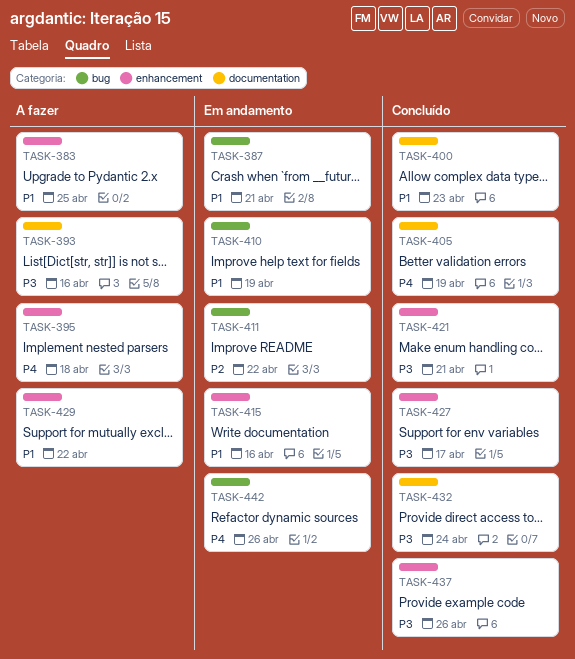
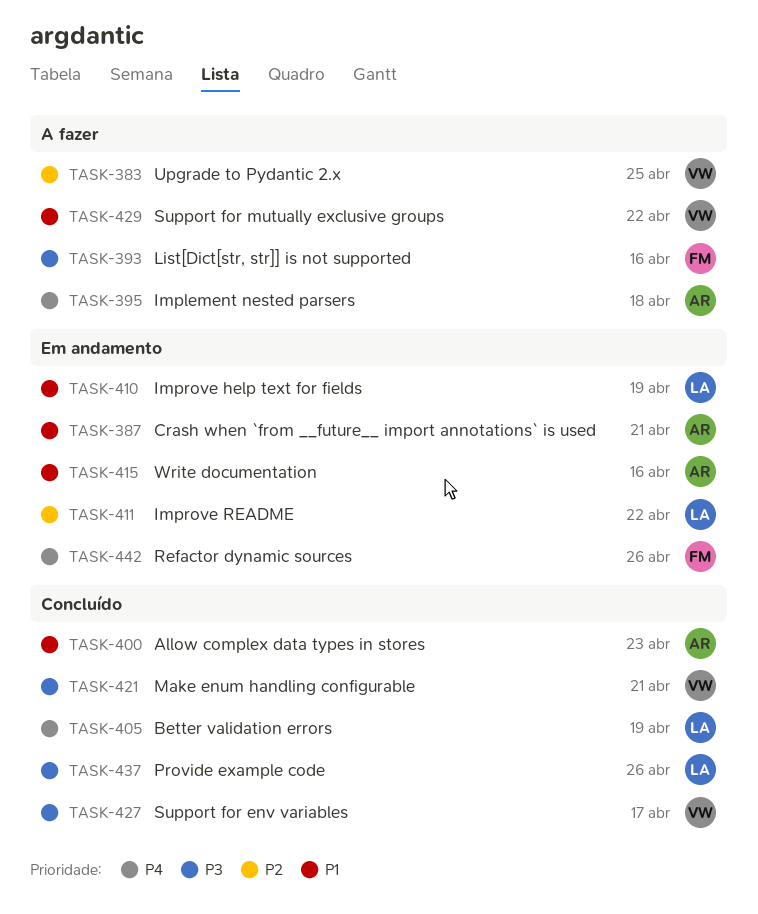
TASK-383, priority: P1 -> P2
TASK-432: present -> none

